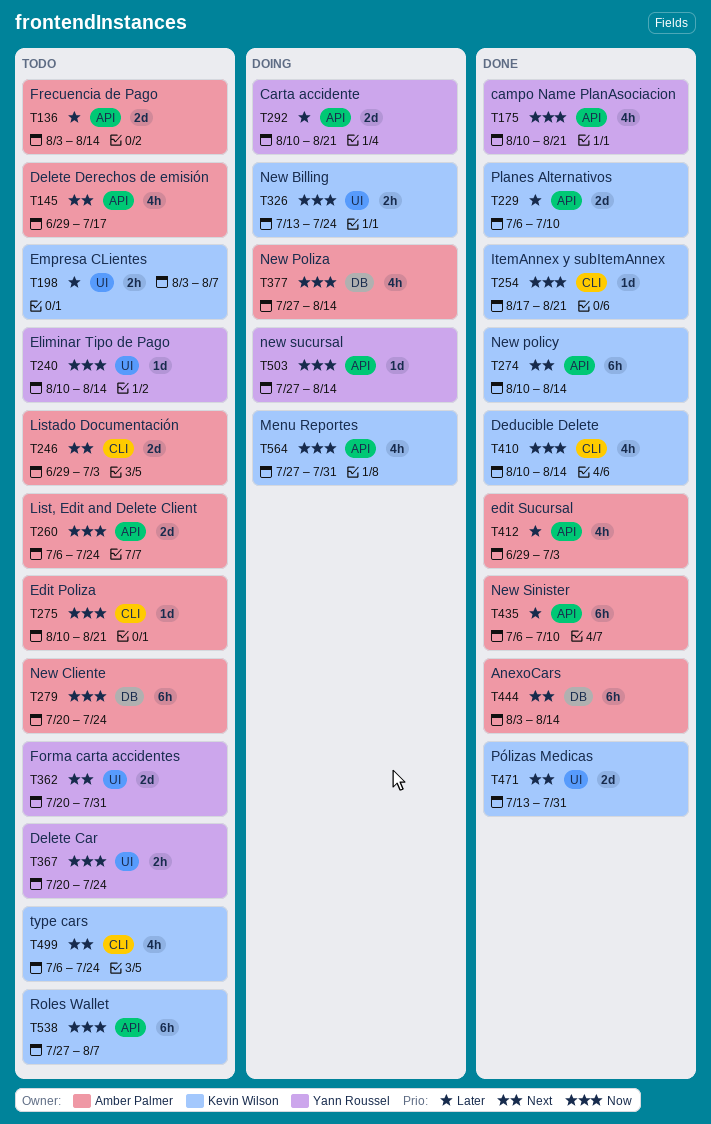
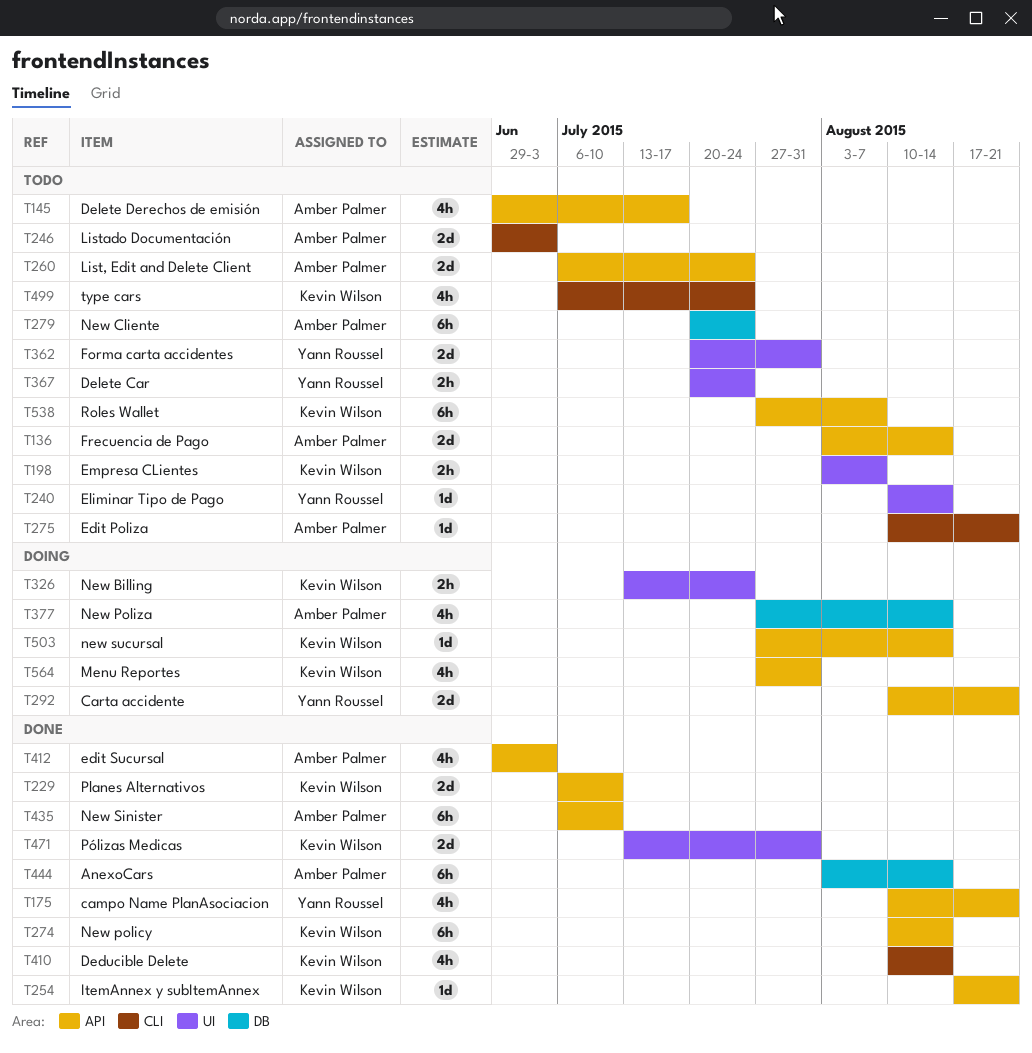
T254, label: CLI -> API
T503, owner: Yann Roussel -> Kevin Wilson

